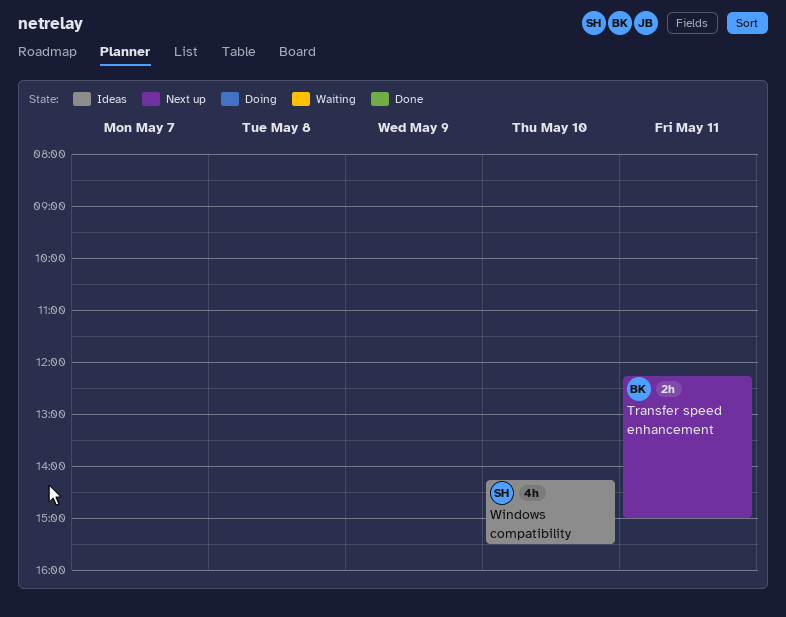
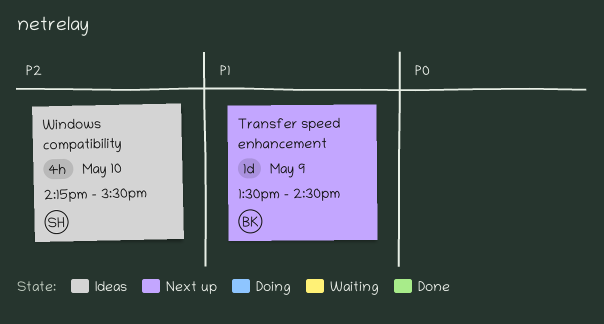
Transfer speed enhancement, estimate: 2h -> 1d
Transfer speed enhancement, day: May 11 -> May 9
Transfer speed enhancement, begins: 12:15 -> 13:30
Transfer speed enhancement, ends: 15:00 -> 14:30

